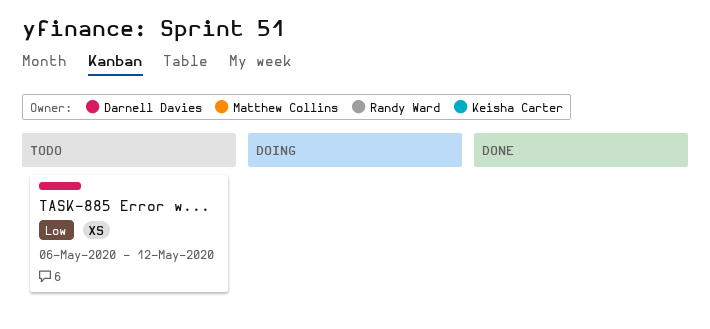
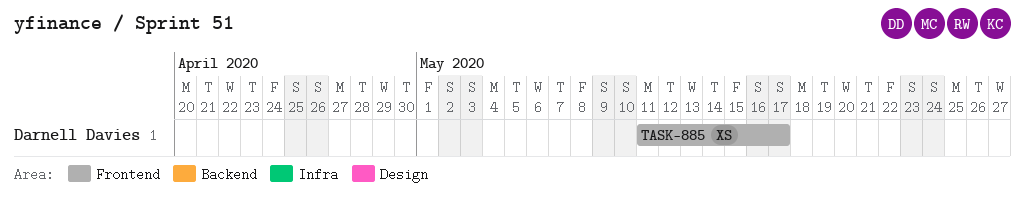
TASK-885, start: May 6 -> May 11
TASK-885, due: May 12 -> May 17

